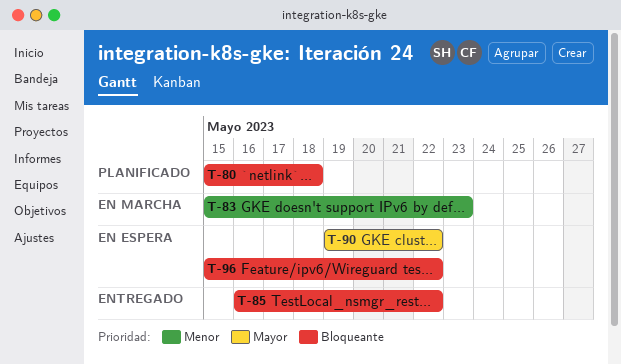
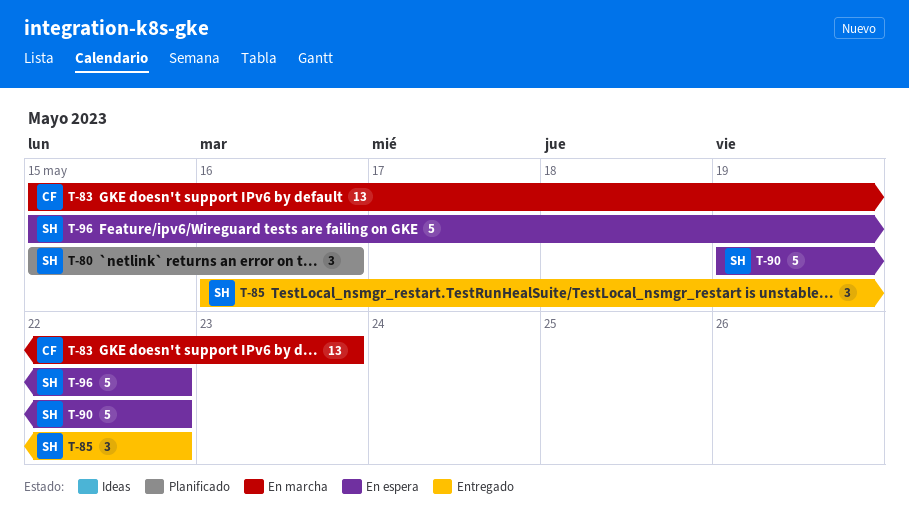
T-80, due: May 18 -> May 16

